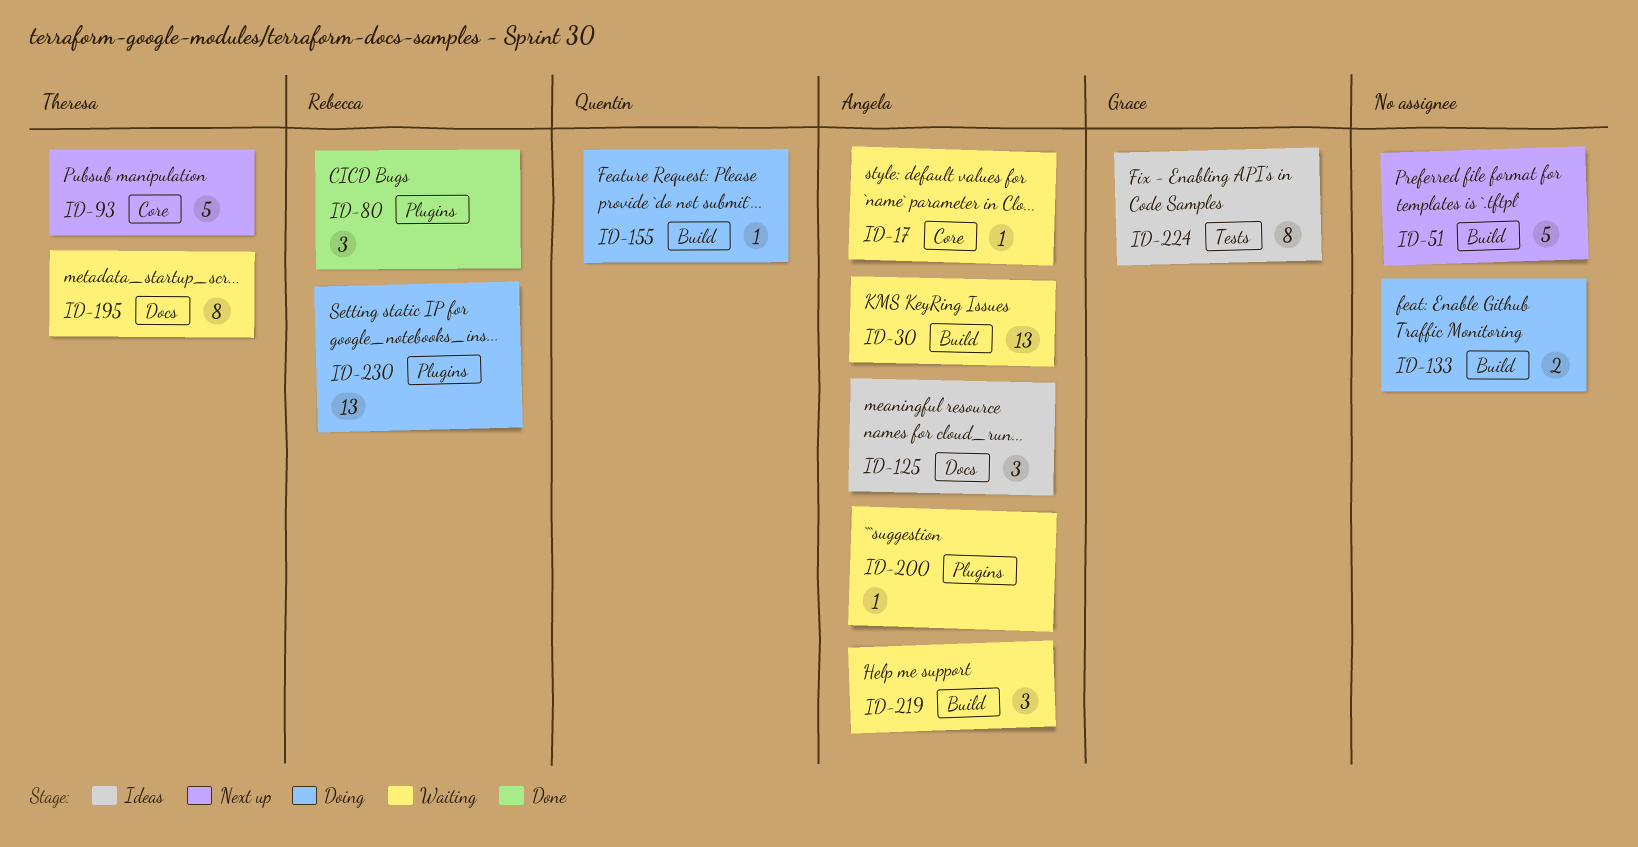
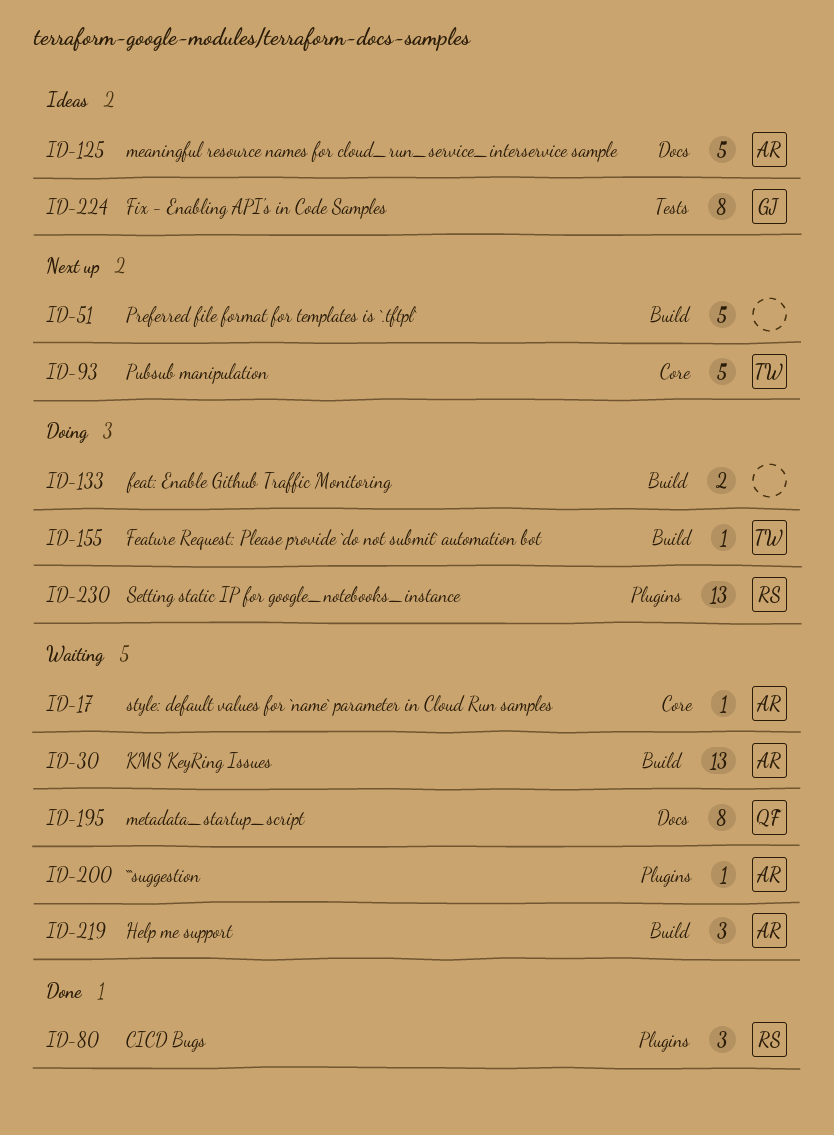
ID-125, estimate: 3 -> 5
ID-155, owner: Quentin -> Theresa
ID-195, owner: Theresa -> Quentin

